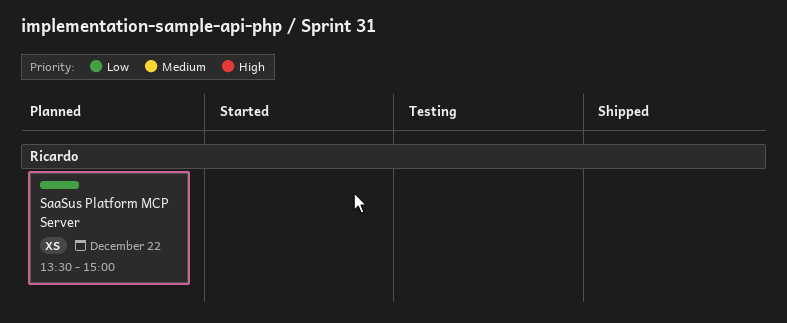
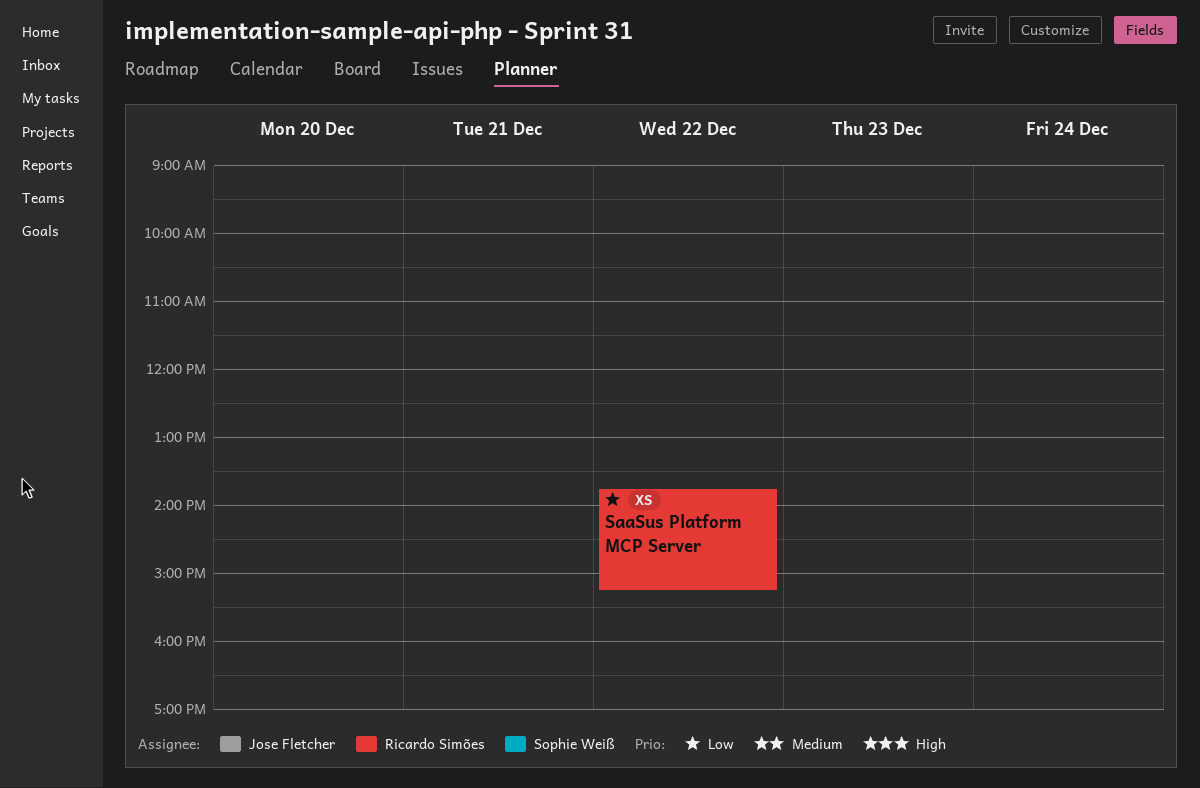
SaaSus Platform MCP Server, begins: 13:30 -> 13:45
SaaSus Platform MCP Server, ends: 15:00 -> 15:15

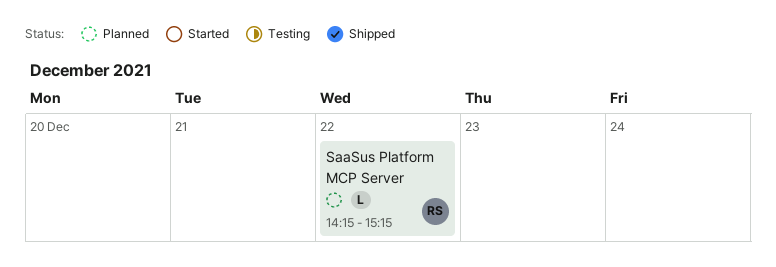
SaaSus Platform MCP Server, estimate: XS -> L
SaaSus Platform MCP Server, begins: 13:45 -> 14:15

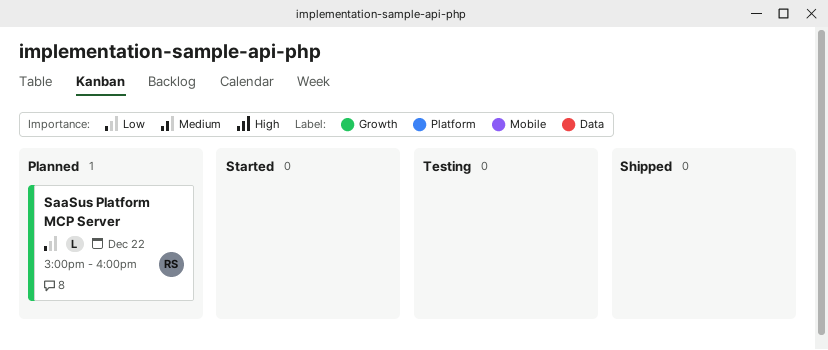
SaaSus Platform MCP Server, begins: 14:15 -> 15:00
SaaSus Platform MCP Server, ends: 15:15 -> 16:00

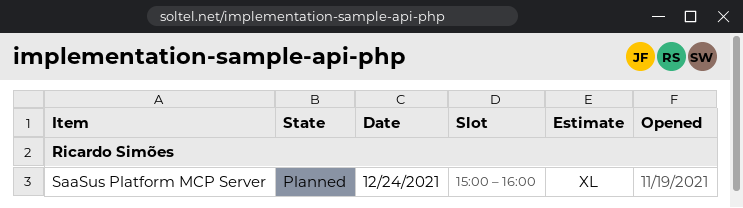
SaaSus Platform MCP Server, estimate: L -> XL
SaaSus Platform MCP Server, day: Dec 22 -> Dec 24

